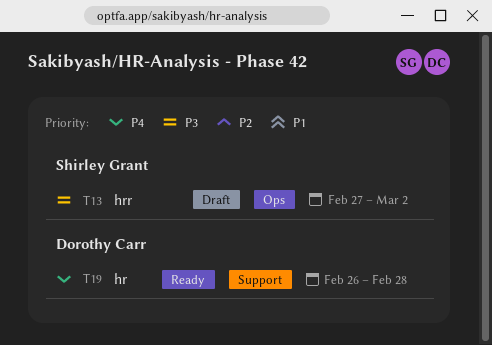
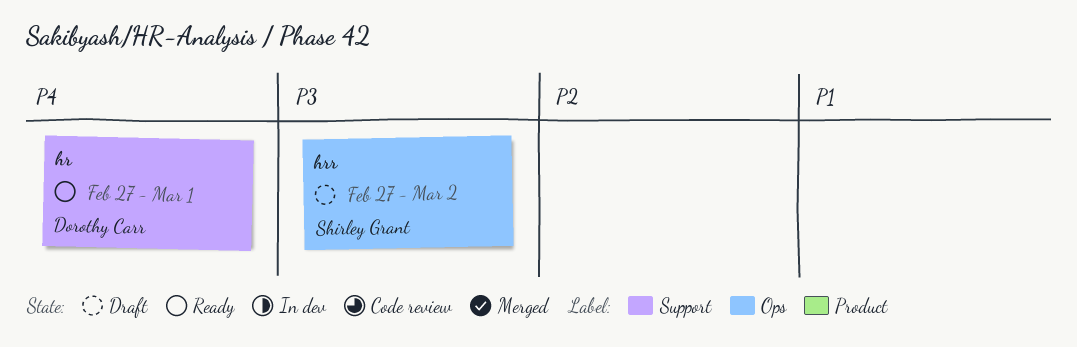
hr, start: Feb 26 -> Feb 27
hr, due: Feb 28 -> Mar 1

